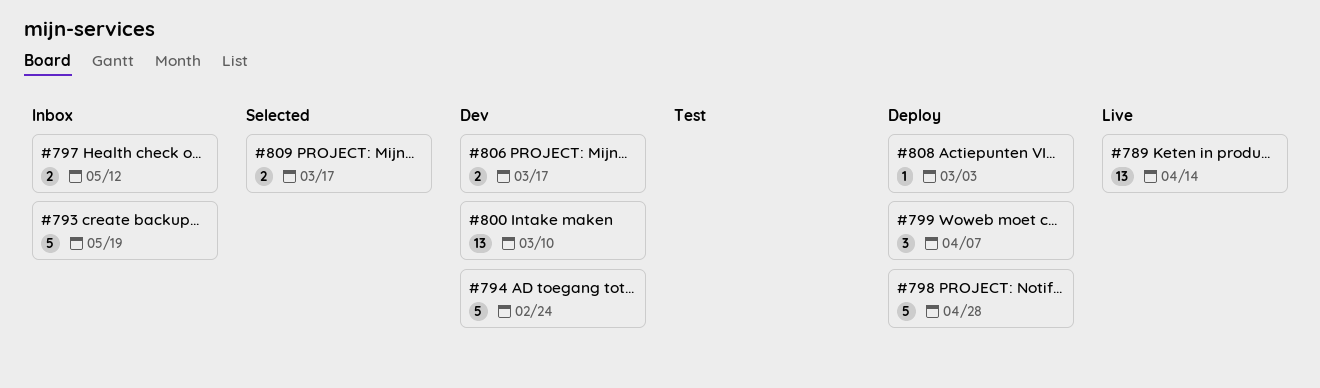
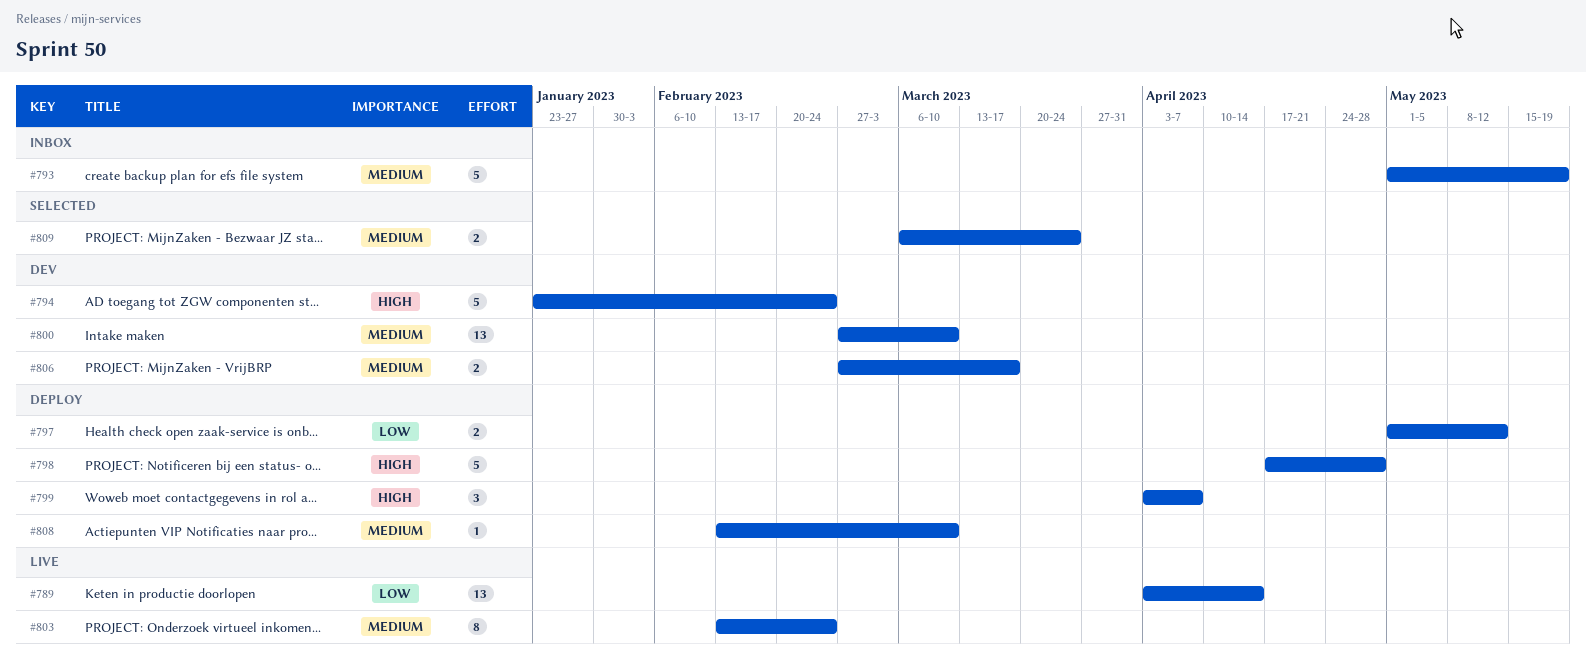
#797, status: Inbox -> Deploy
#803: none -> present
#808, due: Mar 3 -> Mar 10
#809, due: Mar 17 -> Mar 24

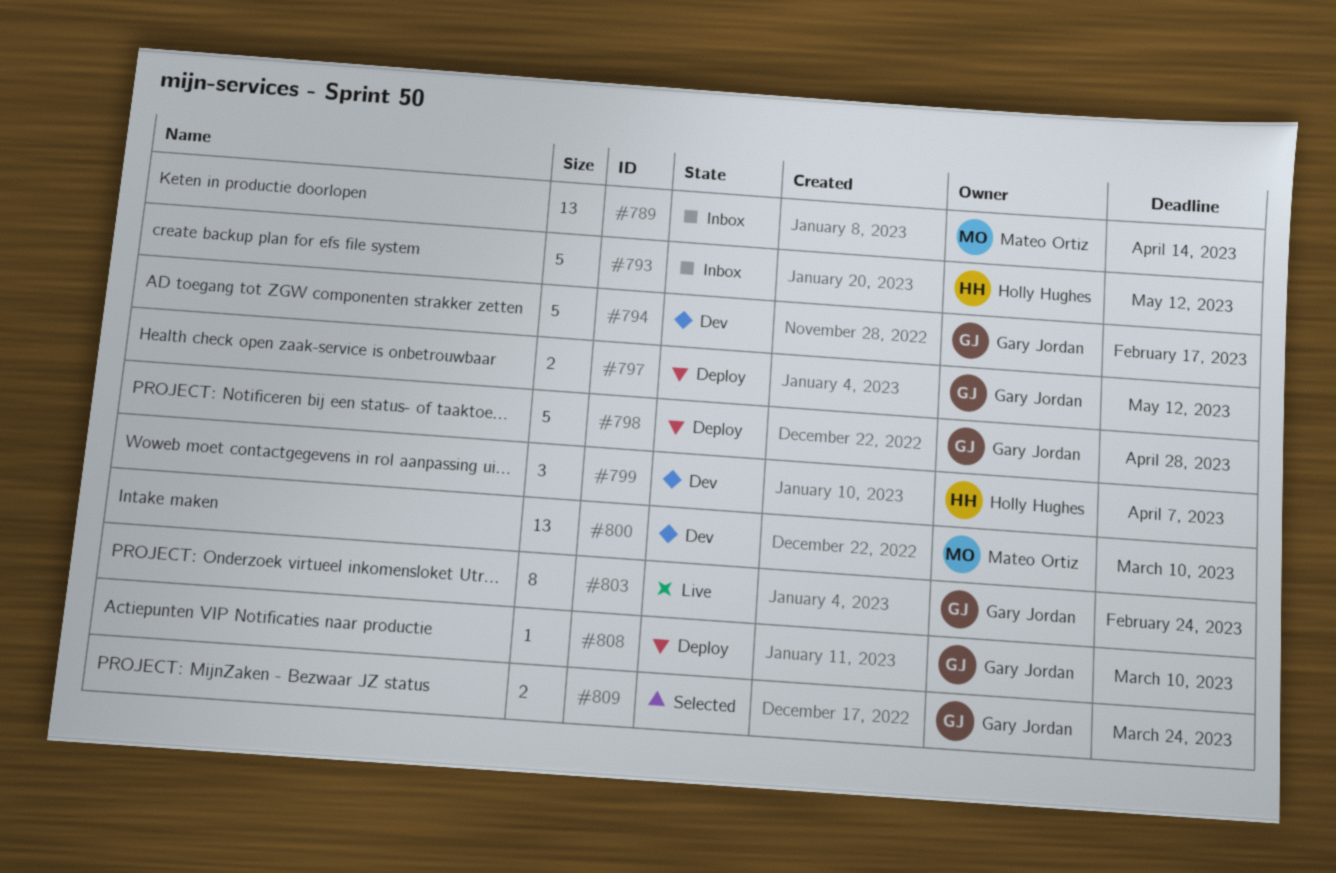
#789, status: Live -> Inbox
#793, due: May 19 -> May 12
#794, due: Feb 24 -> Feb 17
#799, status: Deploy -> Dev
#806: present -> none

